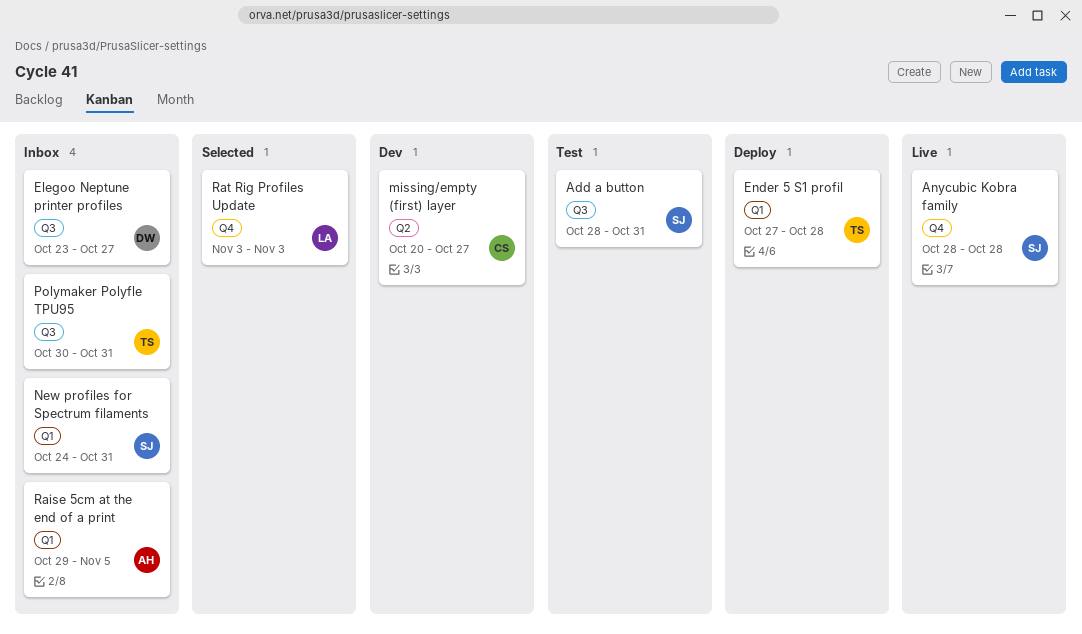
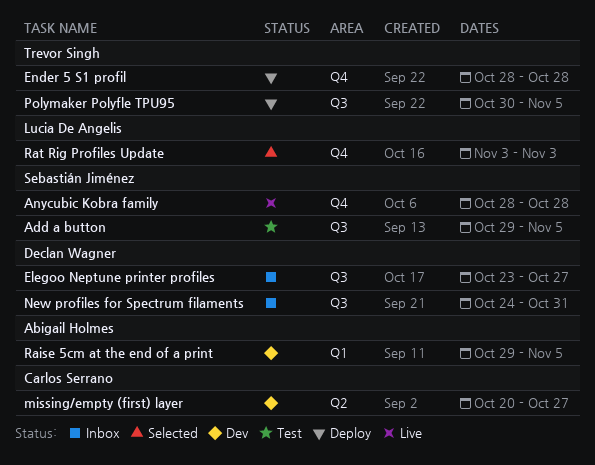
Add a button, start: Oct 28 -> Oct 29
Add a button, due: Oct 31 -> Nov 5
Ender 5 S1 profil, label: Q1 -> Q4
Ender 5 S1 profil, start: Oct 27 -> Oct 28
New profiles for Spectrum filaments, owner: Sebastián Jiménez -> Declan Wagner
New profiles for Spectrum filaments, label: Q1 -> Q3
Polymaker Polyfle TPU95, status: Inbox -> Deploy
Polymaker Polyfle TPU95, due: Oct 31 -> Nov 5
Raise 5cm at the end of a print, status: Inbox -> Dev

